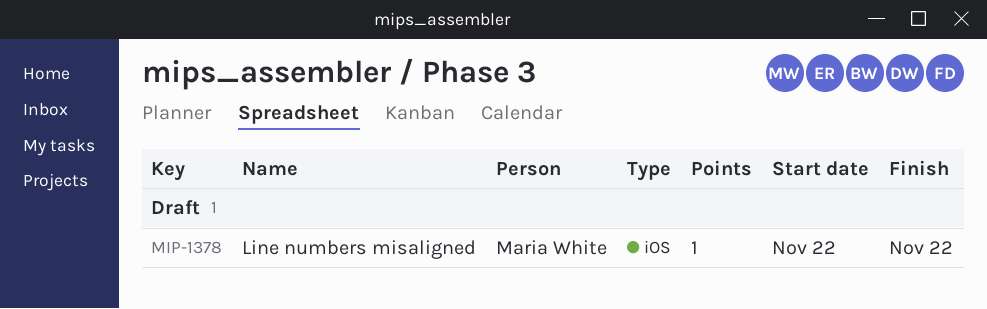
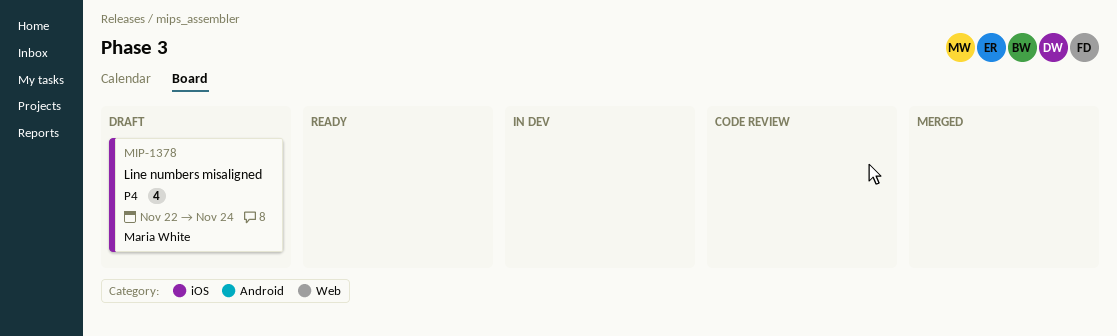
MIP-1378, estimate: 1 -> 4
MIP-1378, due: Nov 22 -> Nov 24

